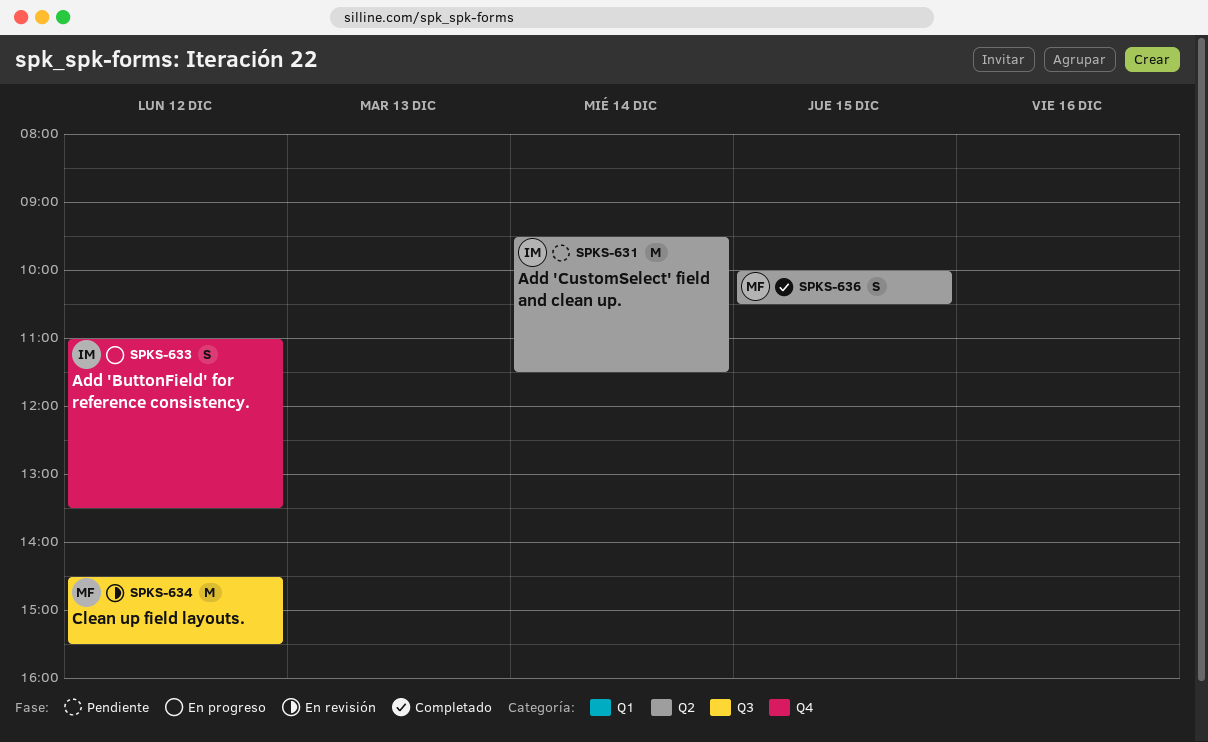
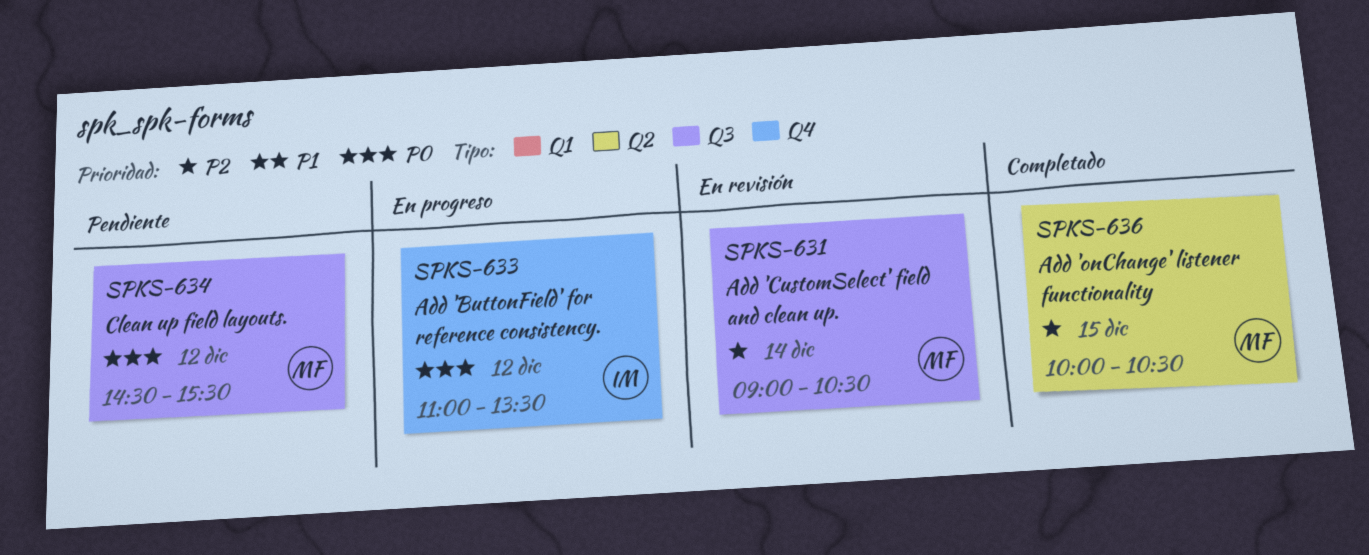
SPKS-631, status: Pendiente -> En revisión
SPKS-631, owner: IM -> MF
SPKS-631, label: Q2 -> Q3
SPKS-631, begins: 09:30 -> 09:00
SPKS-631, ends: 11:30 -> 10:30
SPKS-634, status: En revisión -> Pendiente

